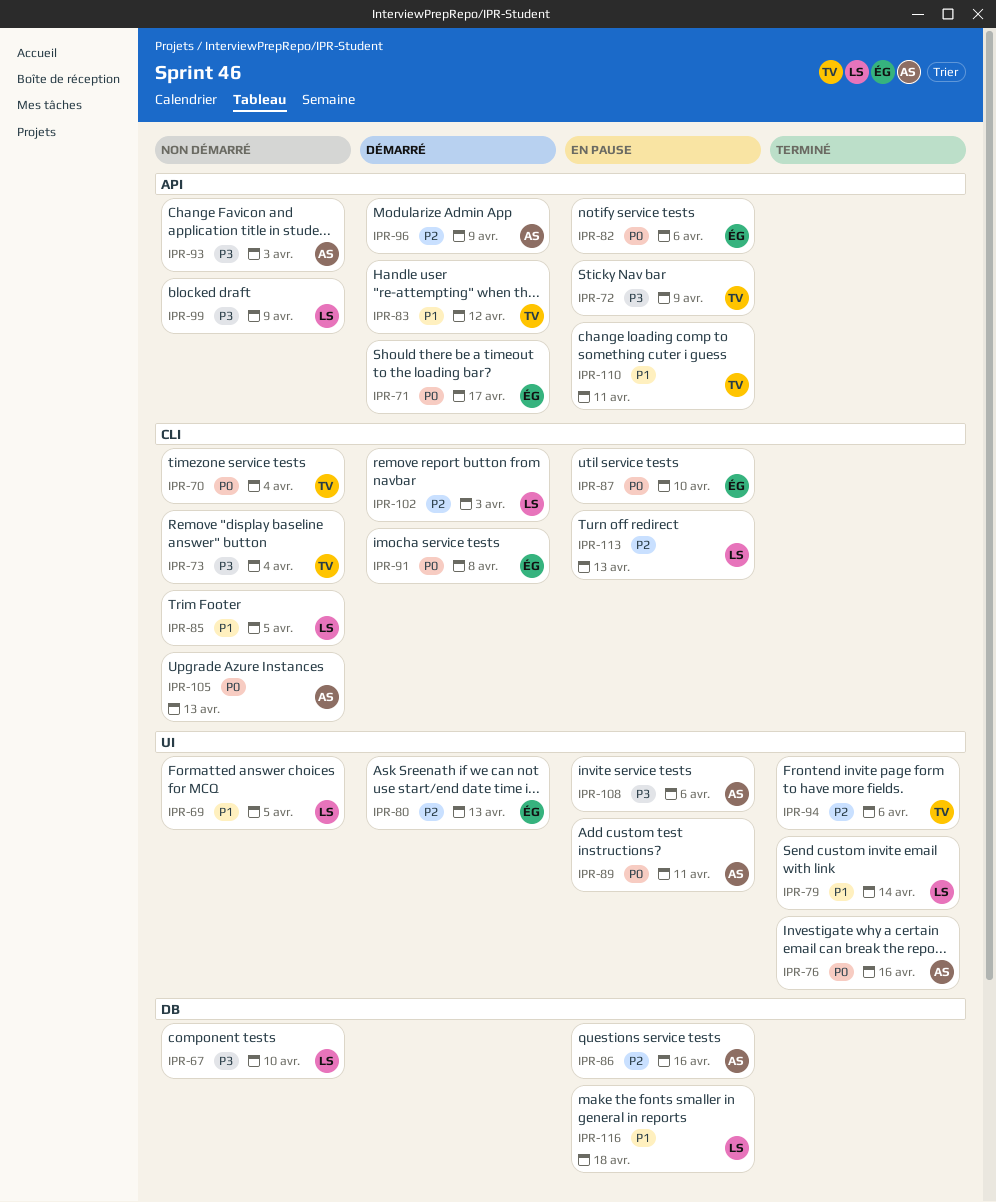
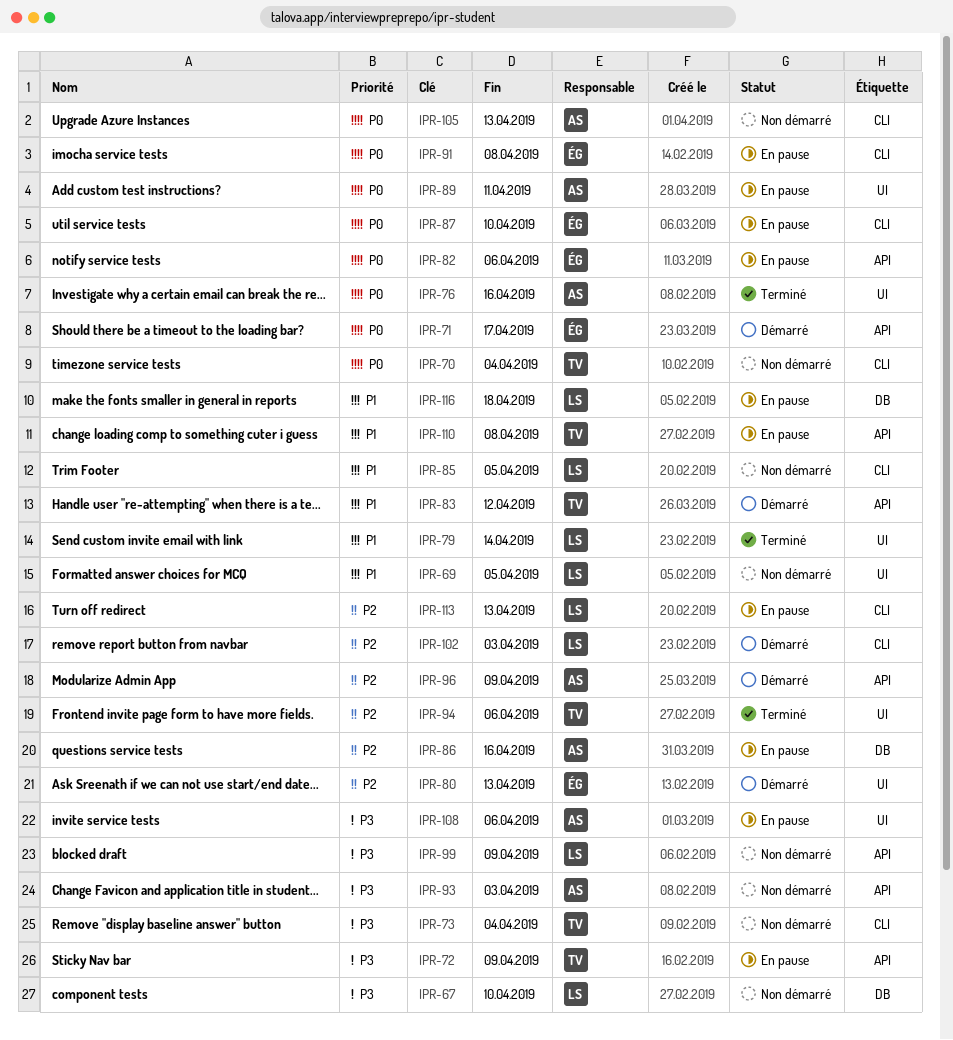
IPR-91, status: Démarré -> En pause
IPR-110, due: Apr 11 -> Apr 8

